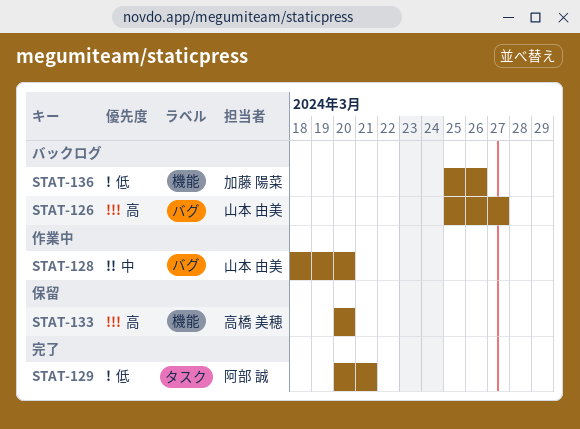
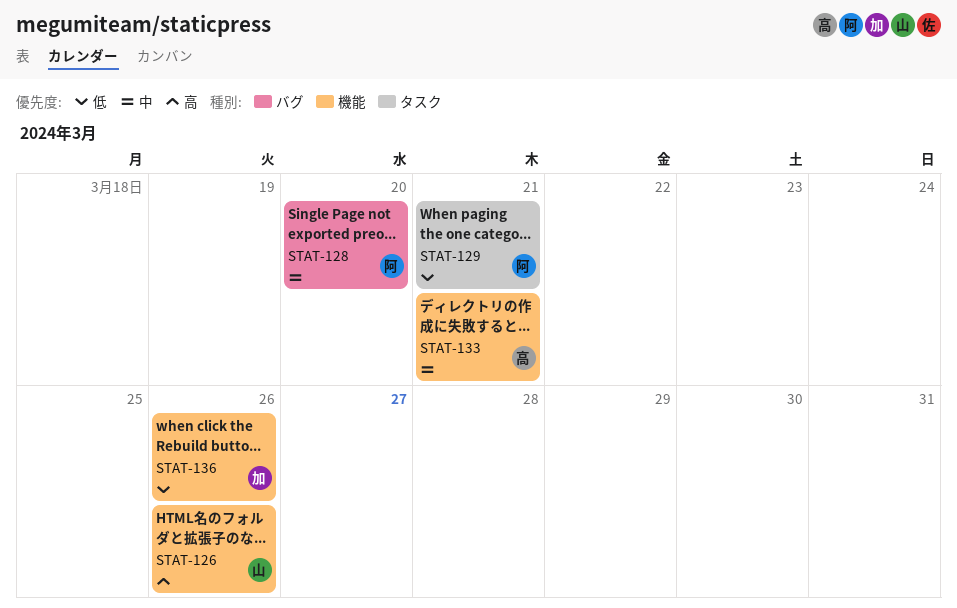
STAT-126, label: バグ -> 機能
STAT-126, due: Mar 27 -> Mar 26
STAT-128, owner: 山本 由美 -> 阿部 誠
STAT-133, priority: 高 -> 中
STAT-133, due: Mar 20 -> Mar 21

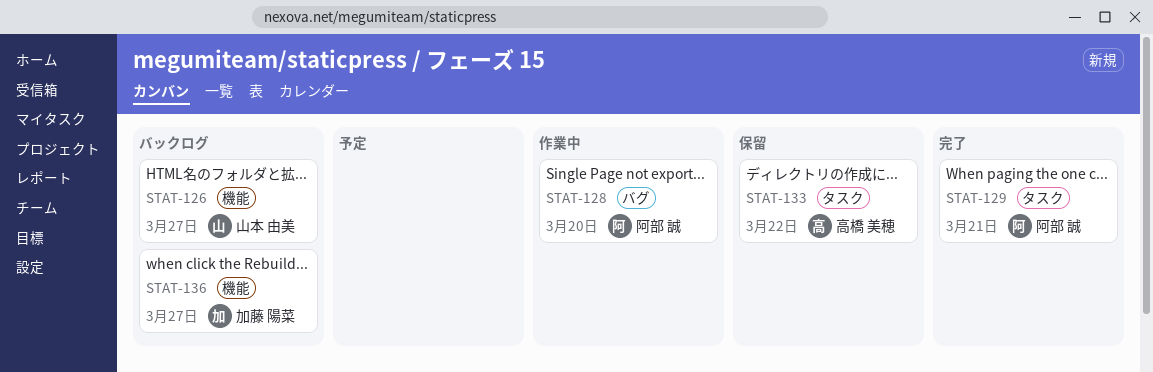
STAT-126, due: Mar 26 -> Mar 27
STAT-133, label: 機能 -> タスク
STAT-133, due: Mar 21 -> Mar 22
STAT-136, due: Mar 26 -> Mar 27

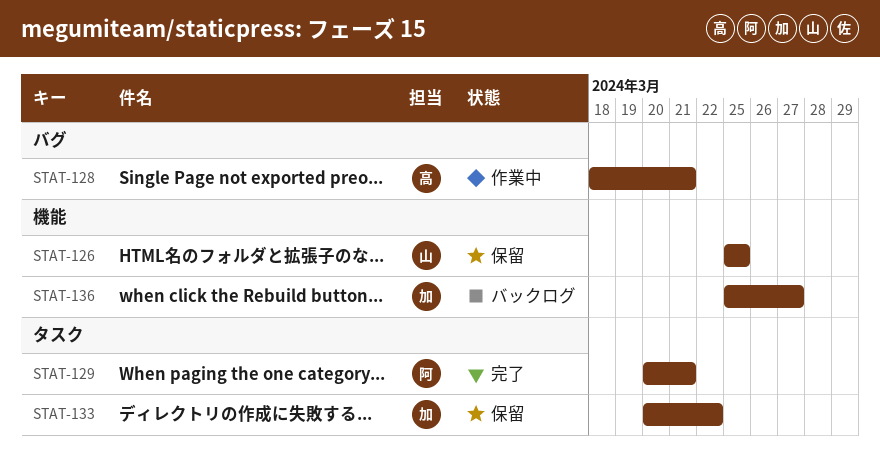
STAT-126, status: バックログ -> 保留
STAT-126, due: Mar 27 -> Mar 25
STAT-128, owner: 阿部 誠 -> 高橋 美穂
STAT-128, due: Mar 20 -> Mar 21
STAT-133, owner: 高橋 美穂 -> 加藤 陽菜

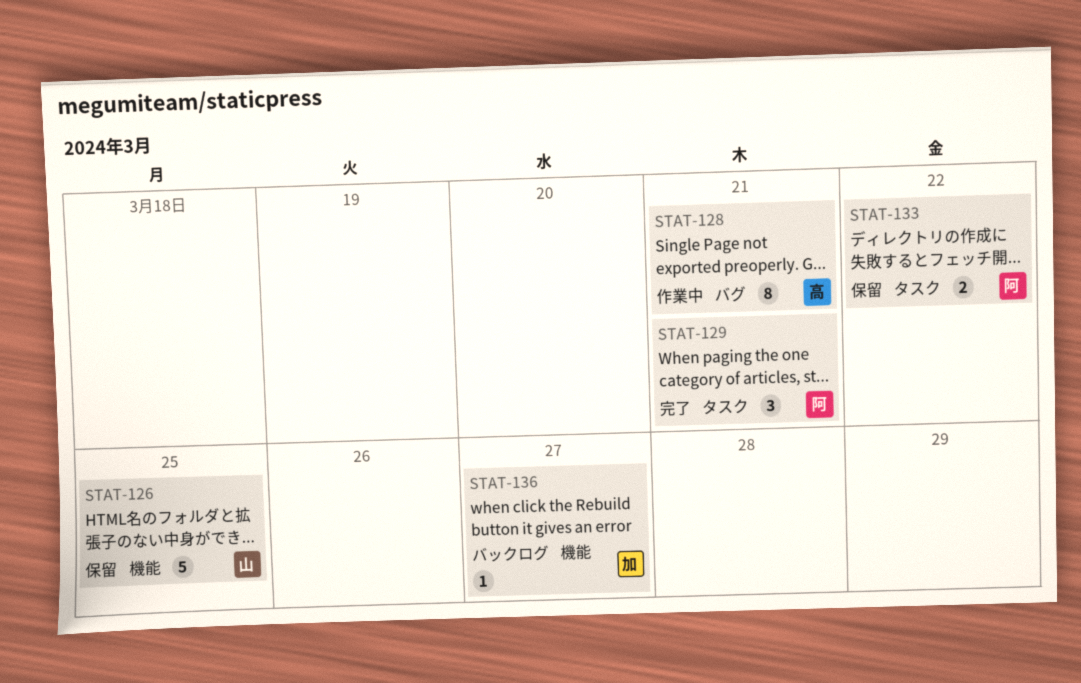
STAT-133, owner: 加 -> 阿

